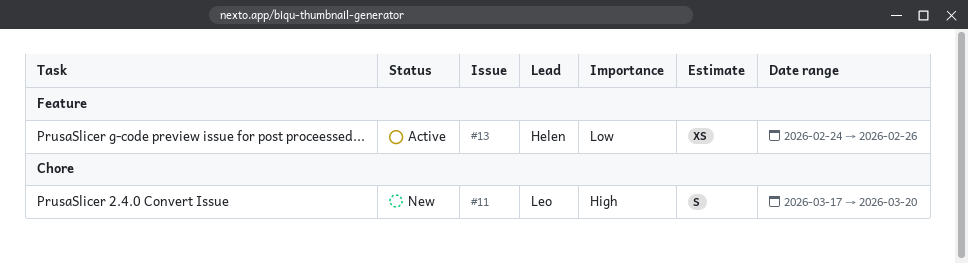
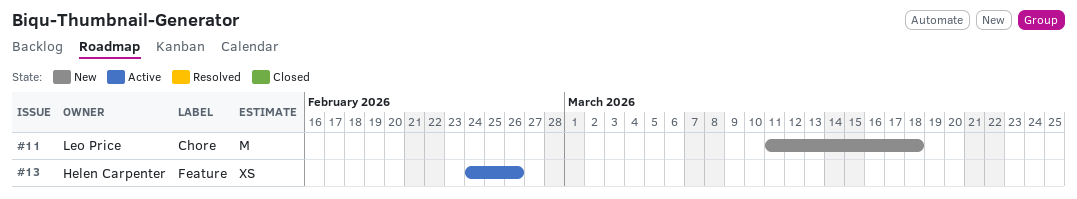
#11, estimate: S -> M
#11, start: Mar 17 -> Mar 11
#11, due: Mar 20 -> Mar 18

